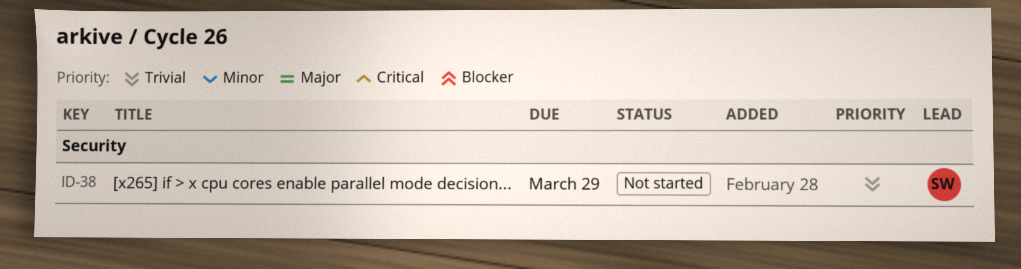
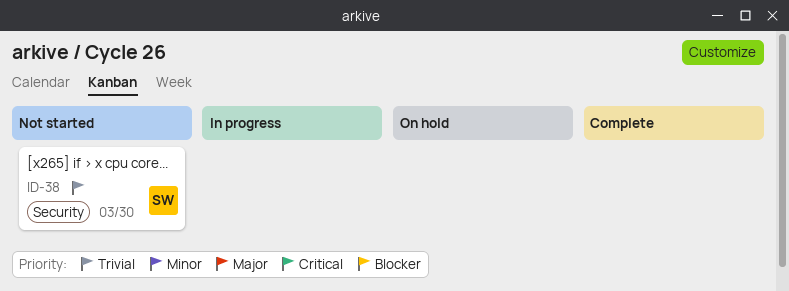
ID-38, due: Mar 29 -> Mar 30

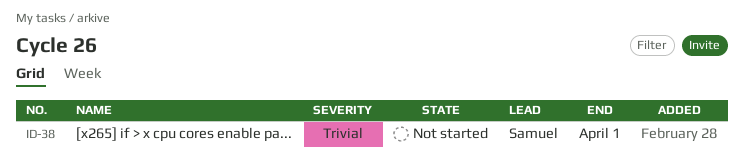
ID-38, due: Mar 30 -> Apr 1

